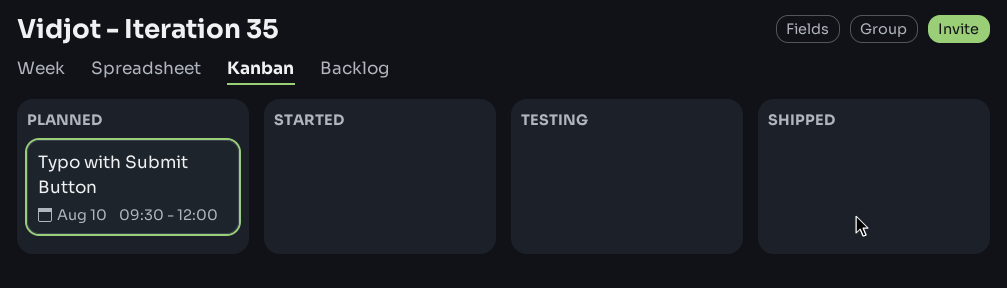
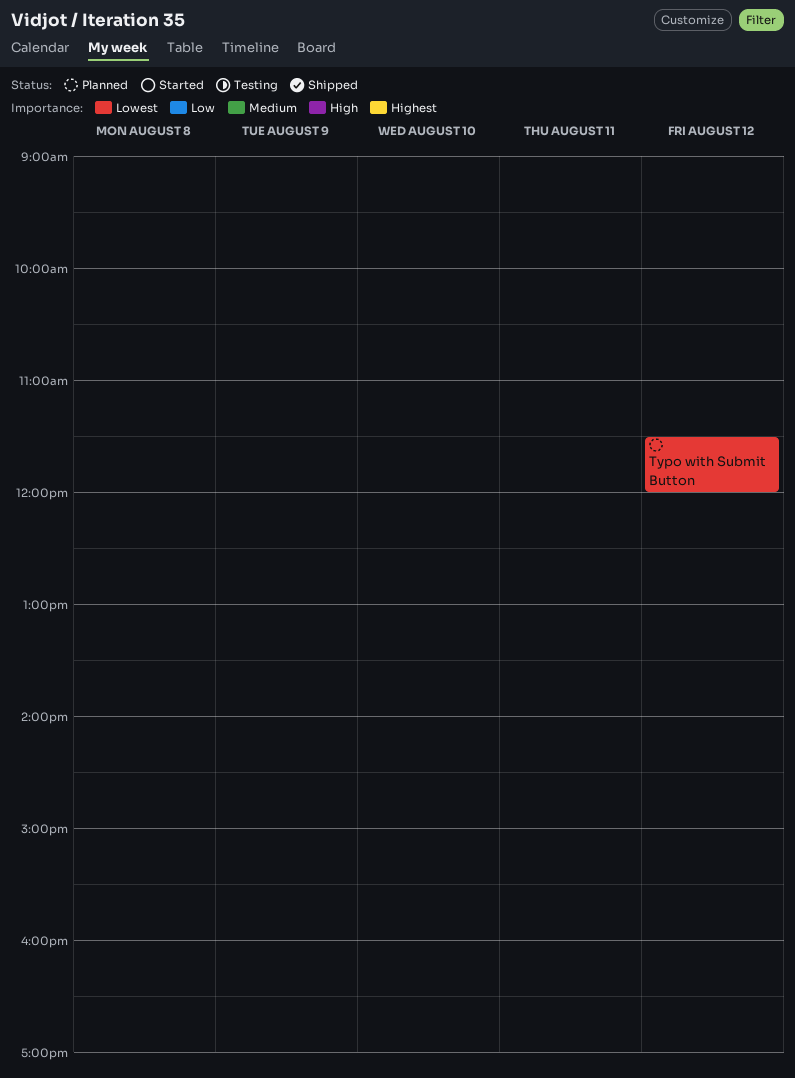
Typo with Submit Button, day: Aug 10 -> Aug 12
Typo with Submit Button, begins: 09:30 -> 11:30

